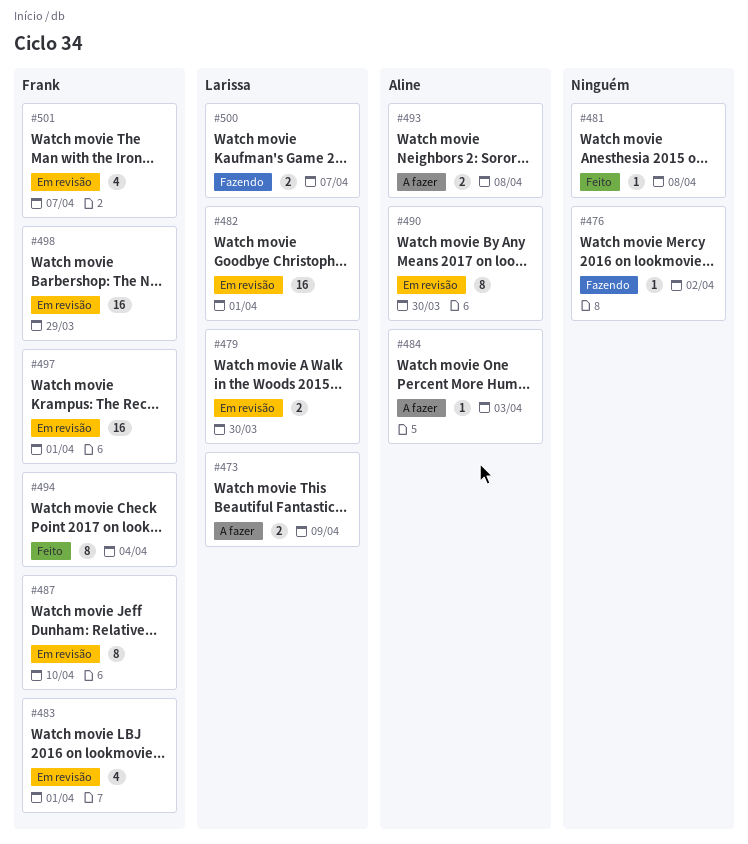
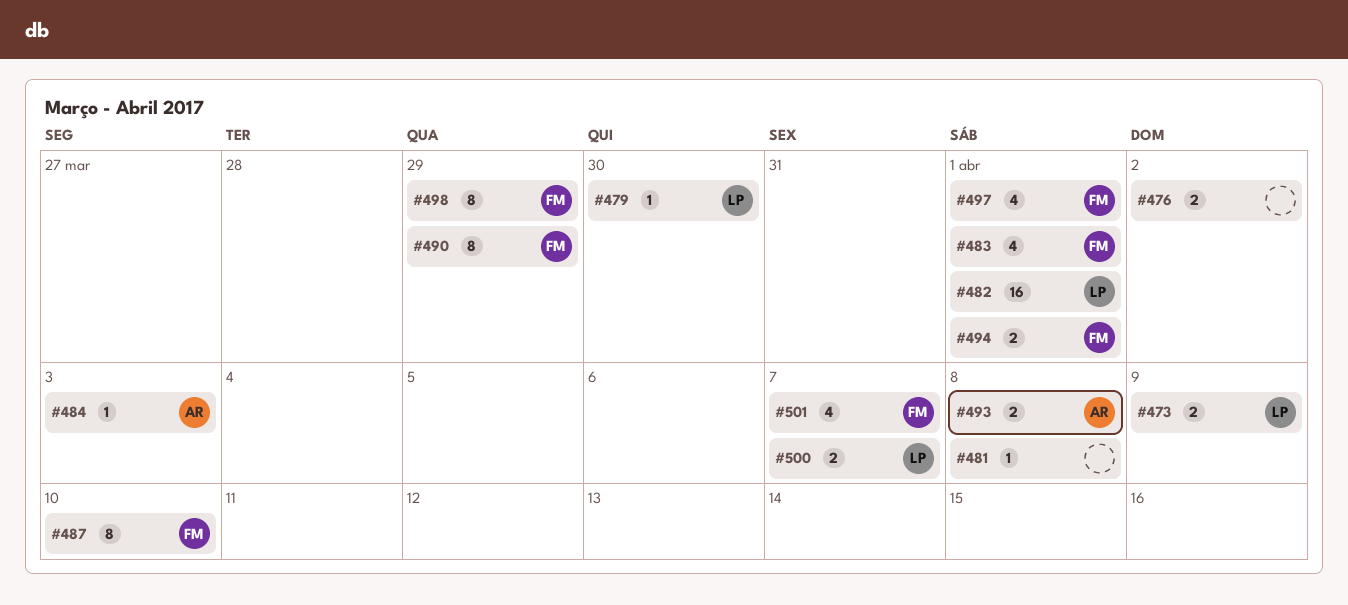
#476, estimate: 1 -> 2
#479, estimate: 2 -> 1
#490, owner: Aline -> Frank
#490, due: Mar 30 -> Mar 29
#494, estimate: 8 -> 2
#494, due: Apr 4 -> Apr 1
#497, estimate: 16 -> 4
#498, estimate: 16 -> 8

